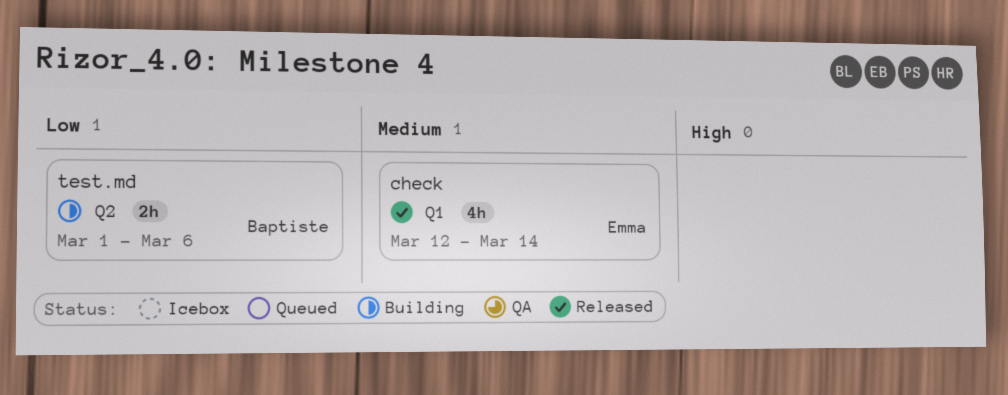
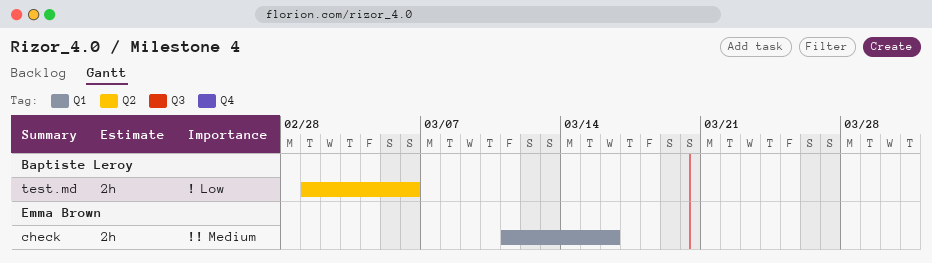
check, estimate: 4h -> 2h
check, start: Mar 12 -> Mar 11
check, due: Mar 14 -> Mar 16

